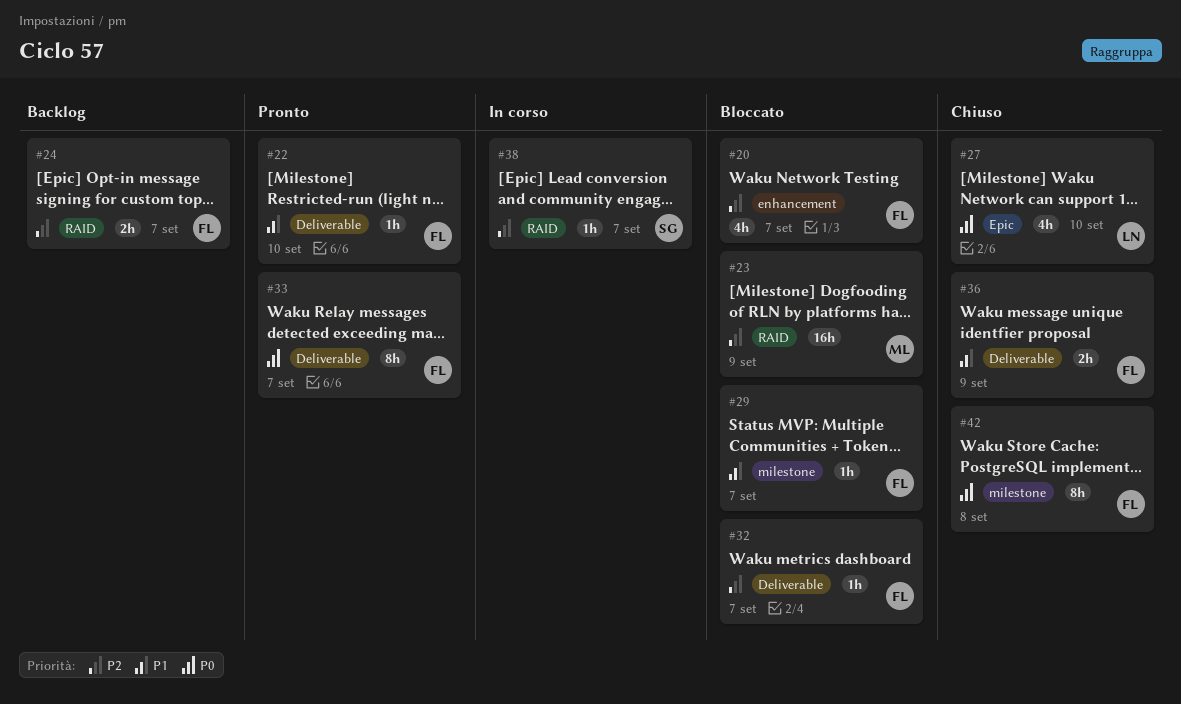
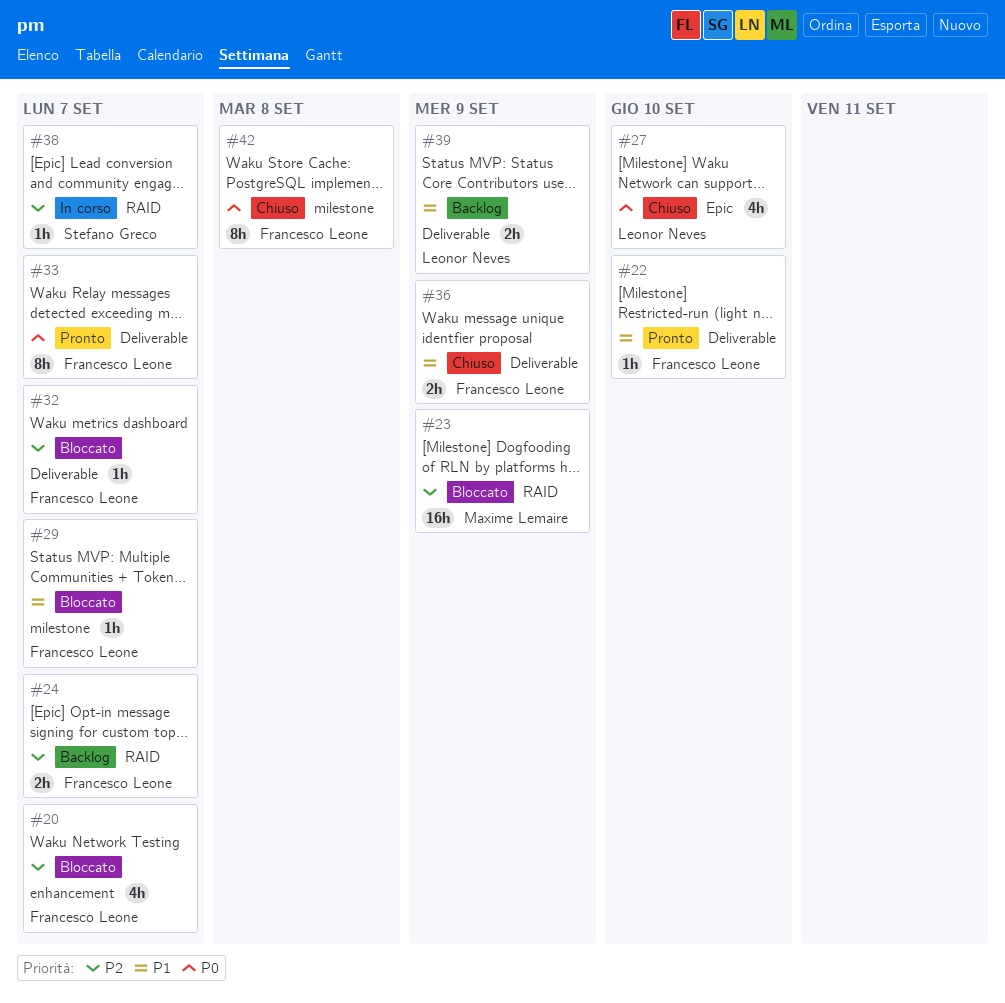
#39: none -> present

